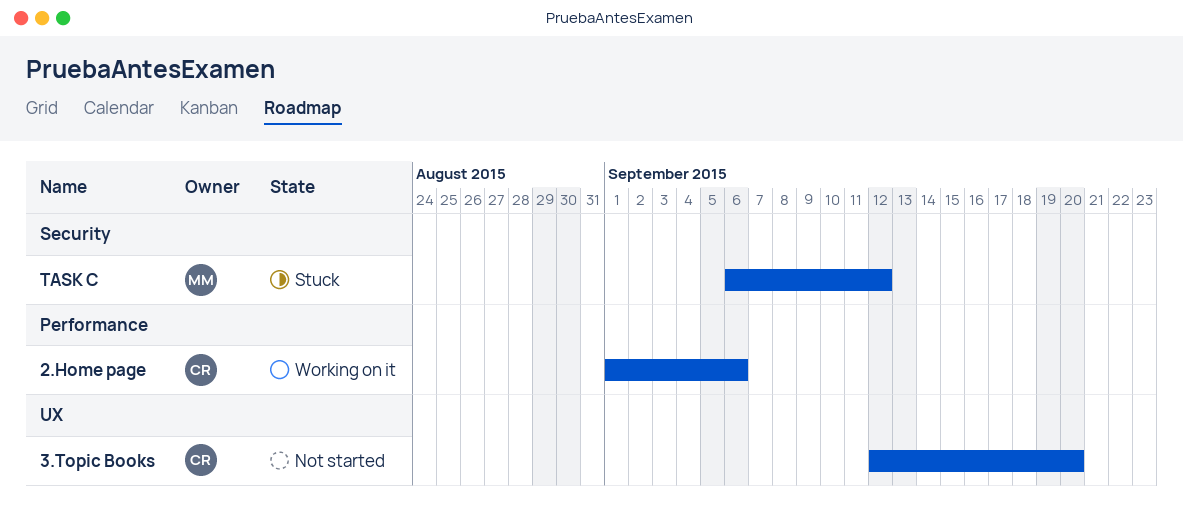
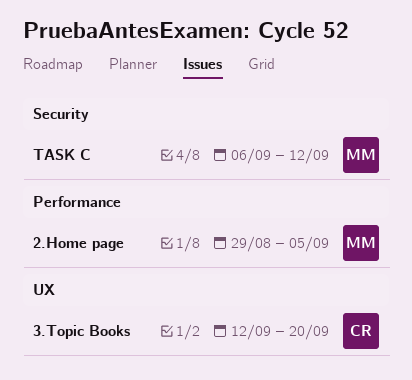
2.Home page, owner: CR -> MM
2.Home page, start: Sep 1 -> Aug 29
2.Home page, due: Sep 6 -> Sep 5

